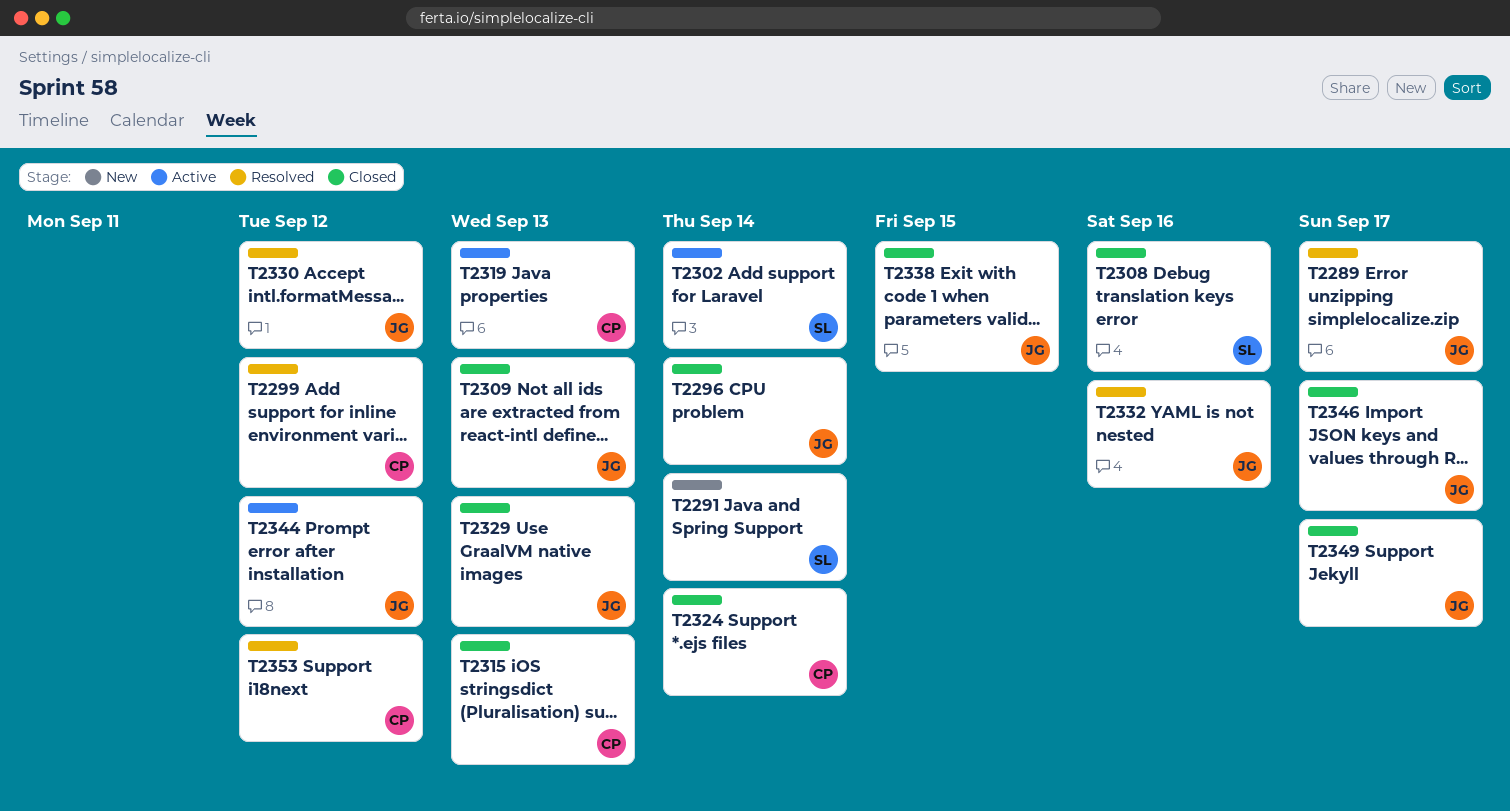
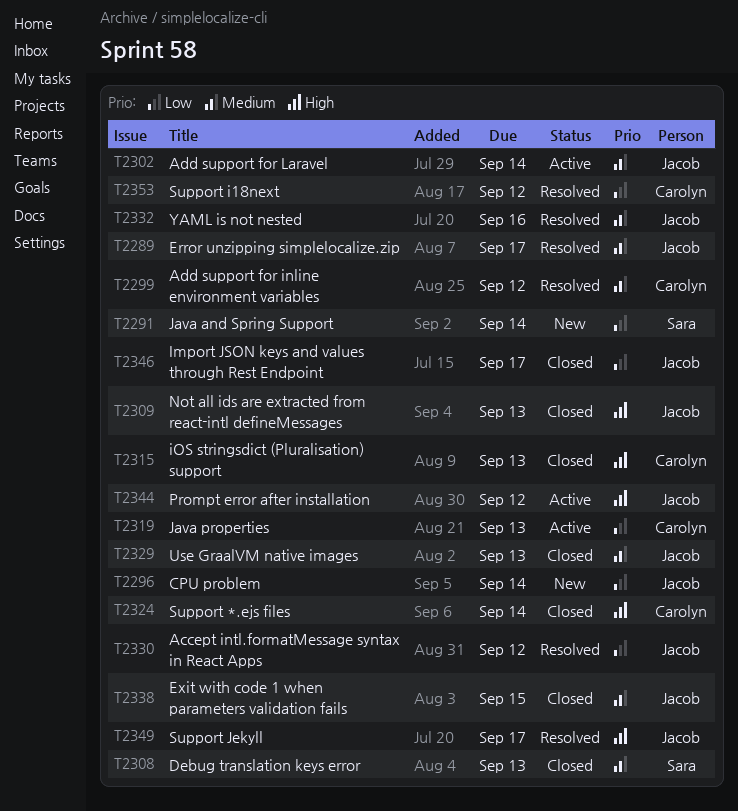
T2296, status: Closed -> New
T2302, owner: Sara -> Jacob
T2308, due: Sep 16 -> Sep 13
T2349, status: Closed -> Resolved

